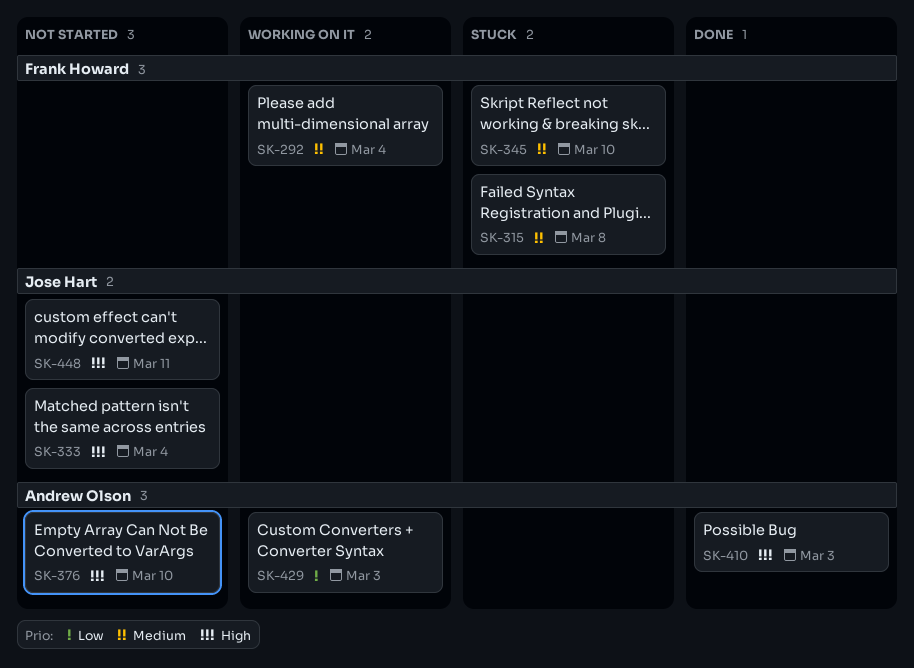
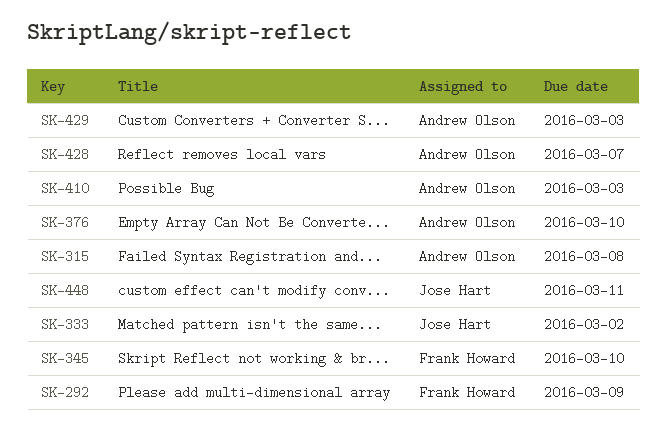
SK-292, due: Mar 4 -> Mar 9
SK-315, owner: Frank Howard -> Andrew Olson
SK-333, due: Mar 4 -> Mar 2
SK-428: none -> present

